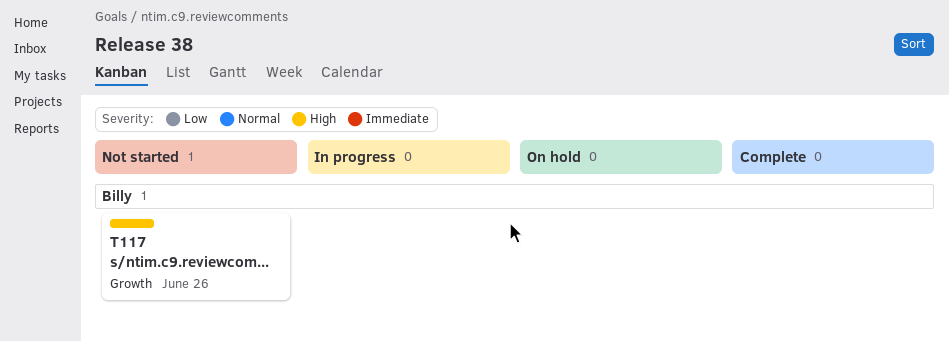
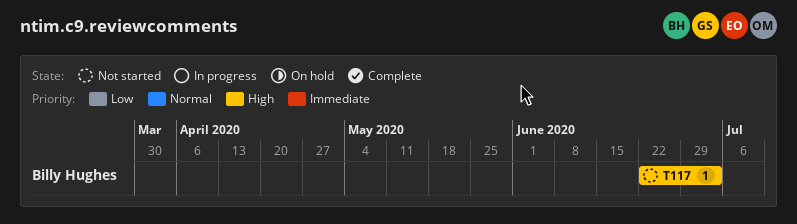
T117, due: Jun 26 -> Jul 3

